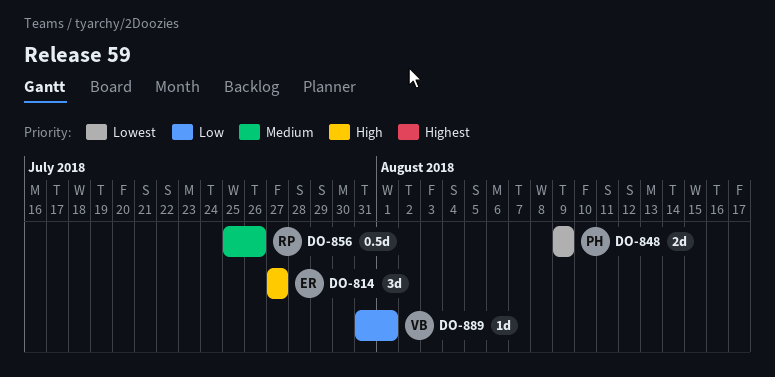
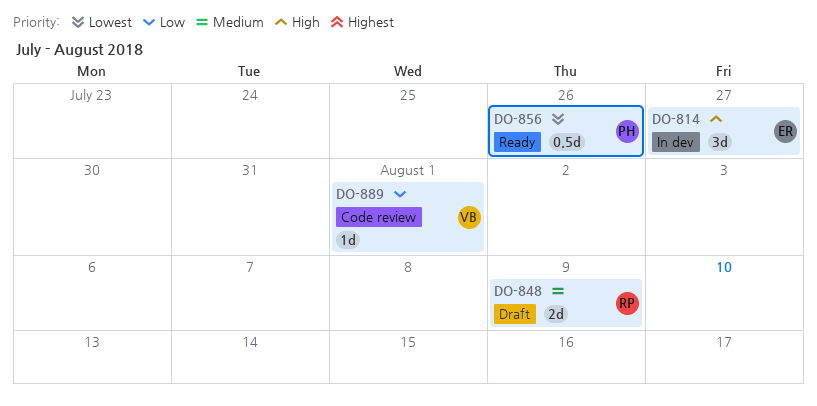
DO-848, owner: PH -> RP
DO-848, priority: Lowest -> Medium
DO-856, owner: RP -> PH
DO-856, priority: Medium -> Lowest

